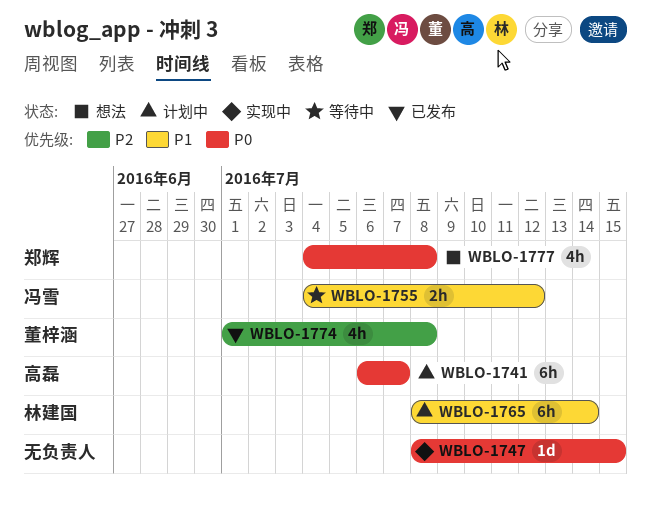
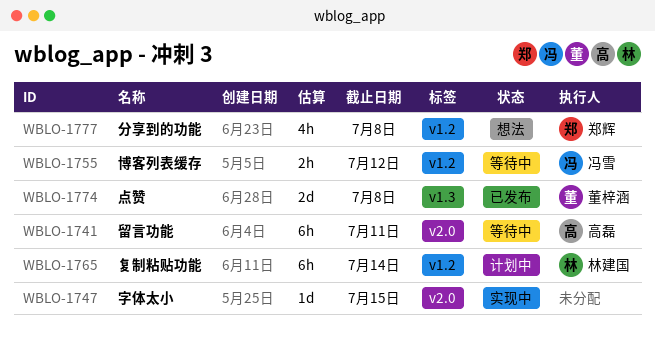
WBLO-1741, status: 计划中 -> 等待中
WBLO-1741, due: Jul 7 -> Jul 11
WBLO-1774, estimate: 4h -> 2d

